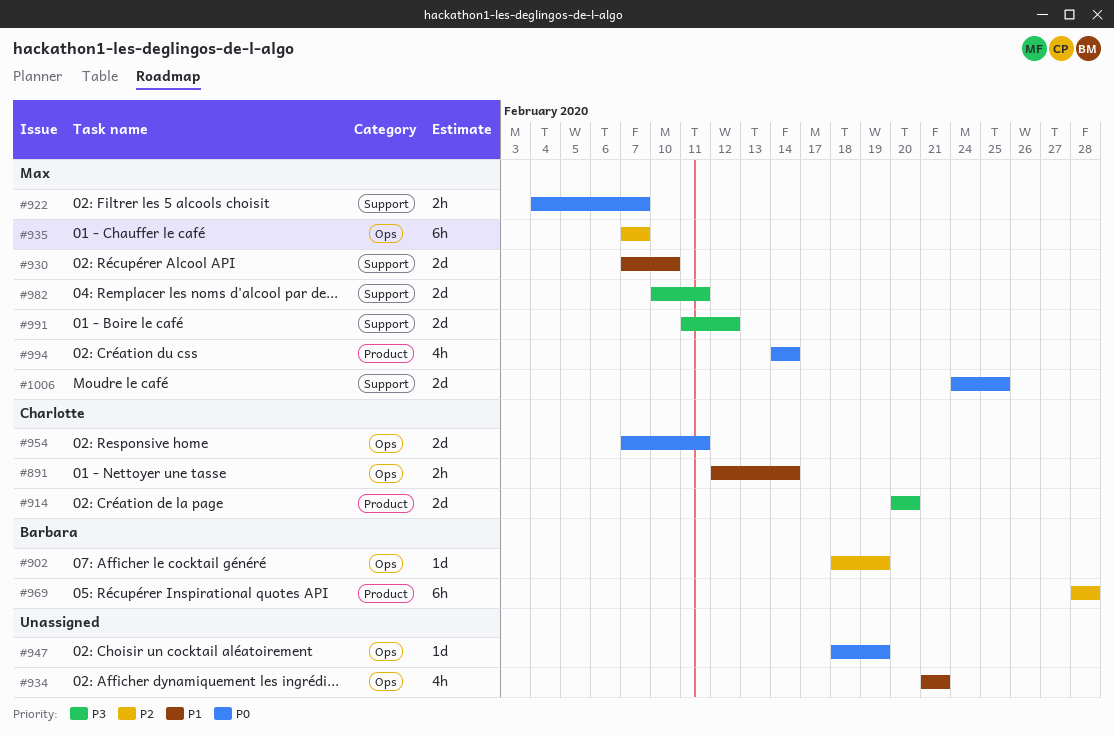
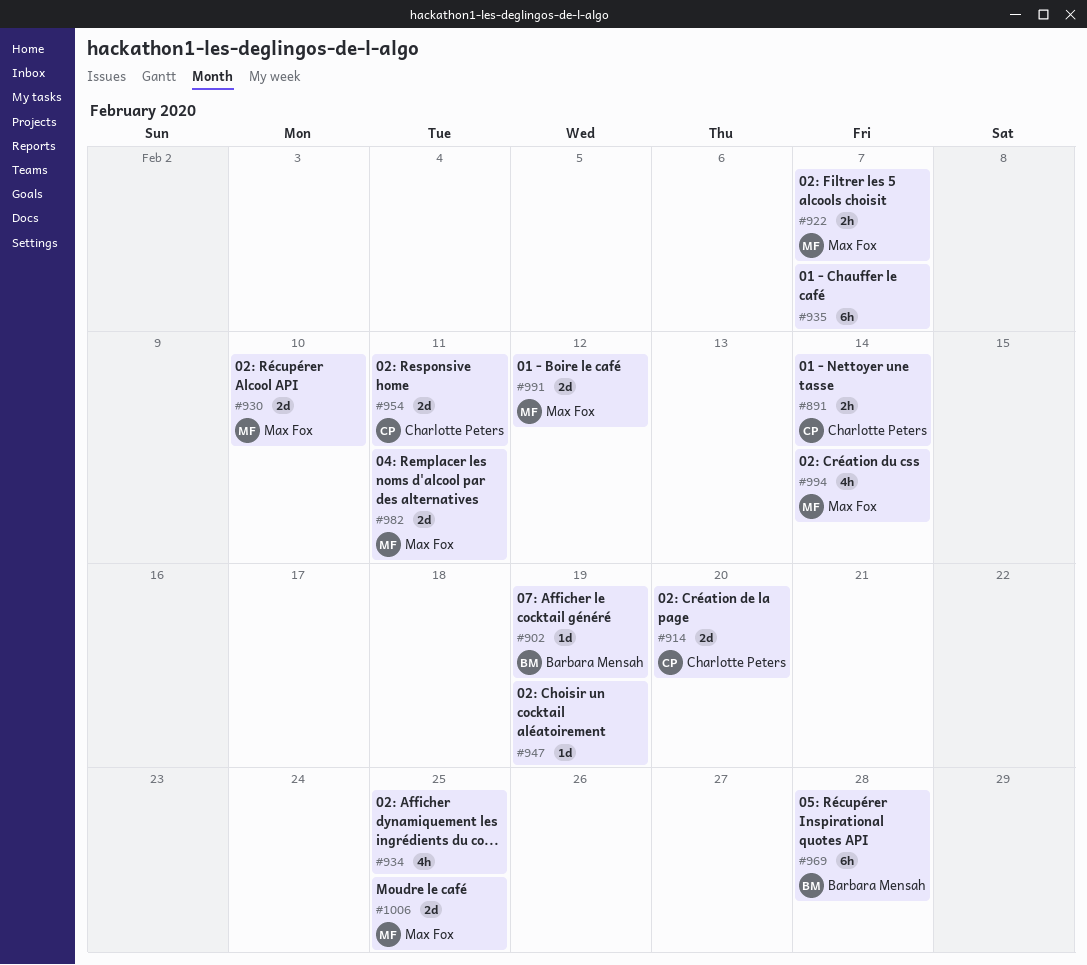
#934, due: Feb 21 -> Feb 25
#935, owner: Max Fox -> none

